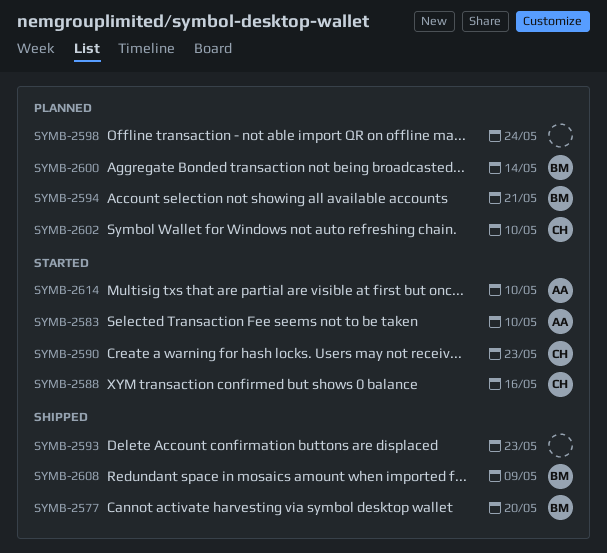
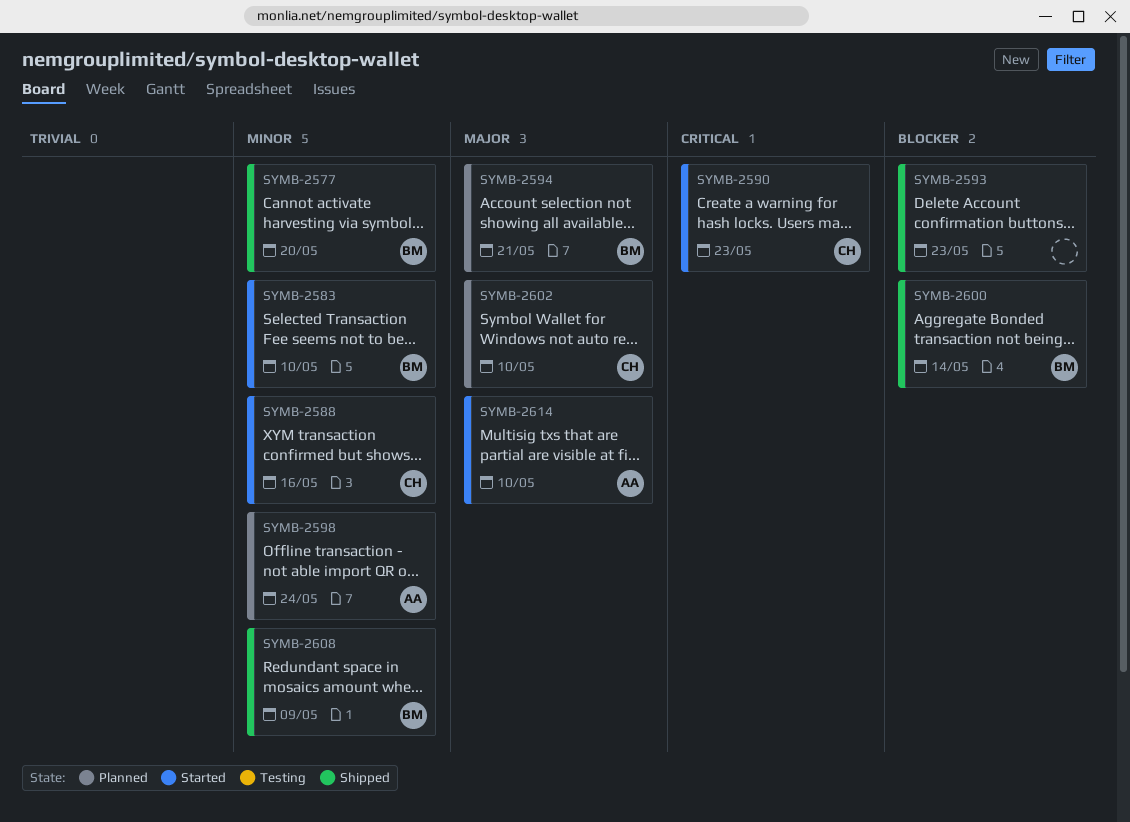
SYMB-2583, owner: AA -> BM
SYMB-2598, owner: none -> AA
SYMB-2600, status: Planned -> Shipped

